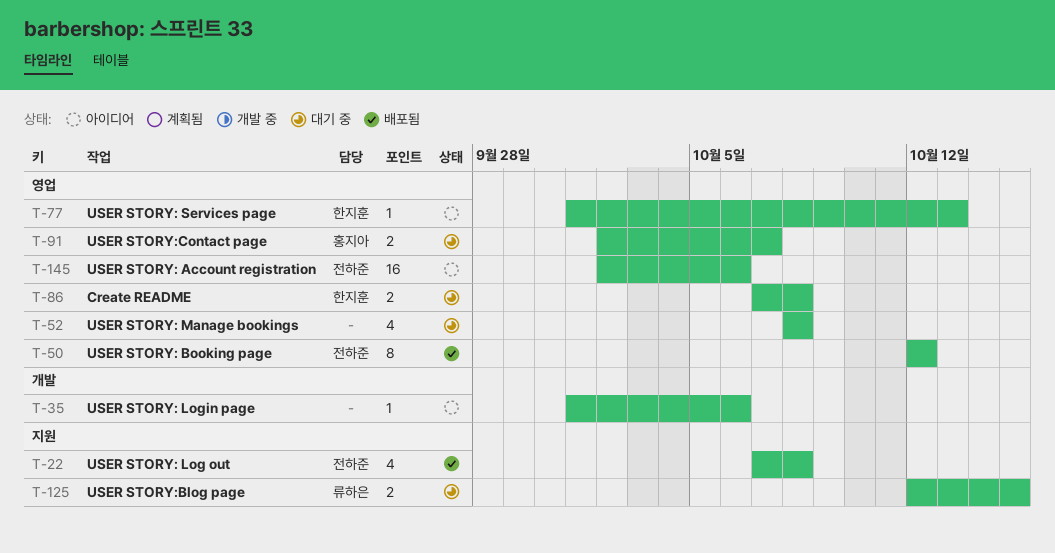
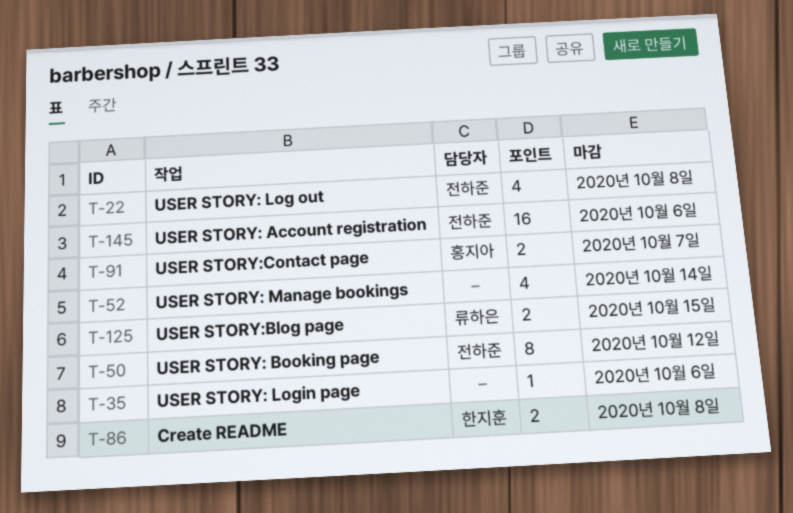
T-52, due: Oct 8 -> Oct 14
T-77: present -> none

